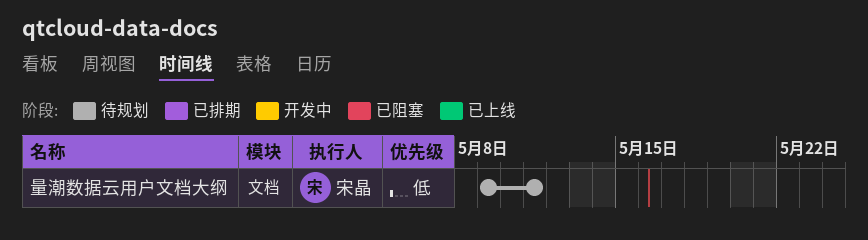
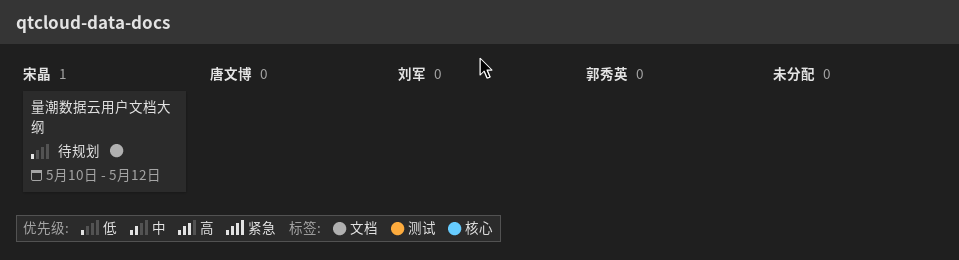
量潮数据云用户文档大纲, start: May 9 -> May 10
量潮数据云用户文档大纲, due: May 11 -> May 12

